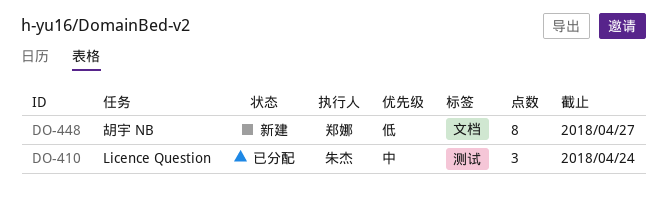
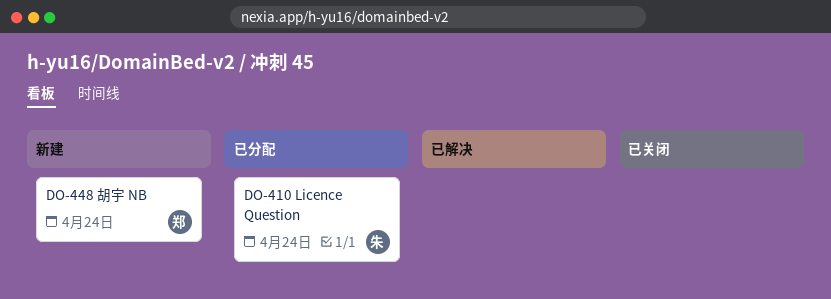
DO-448, due: Apr 27 -> Apr 24

